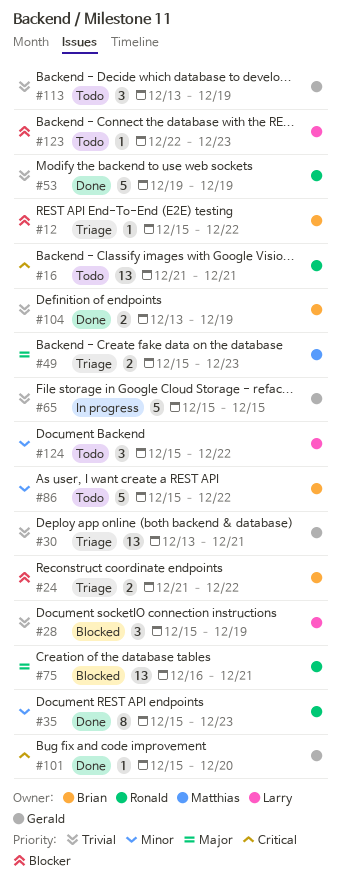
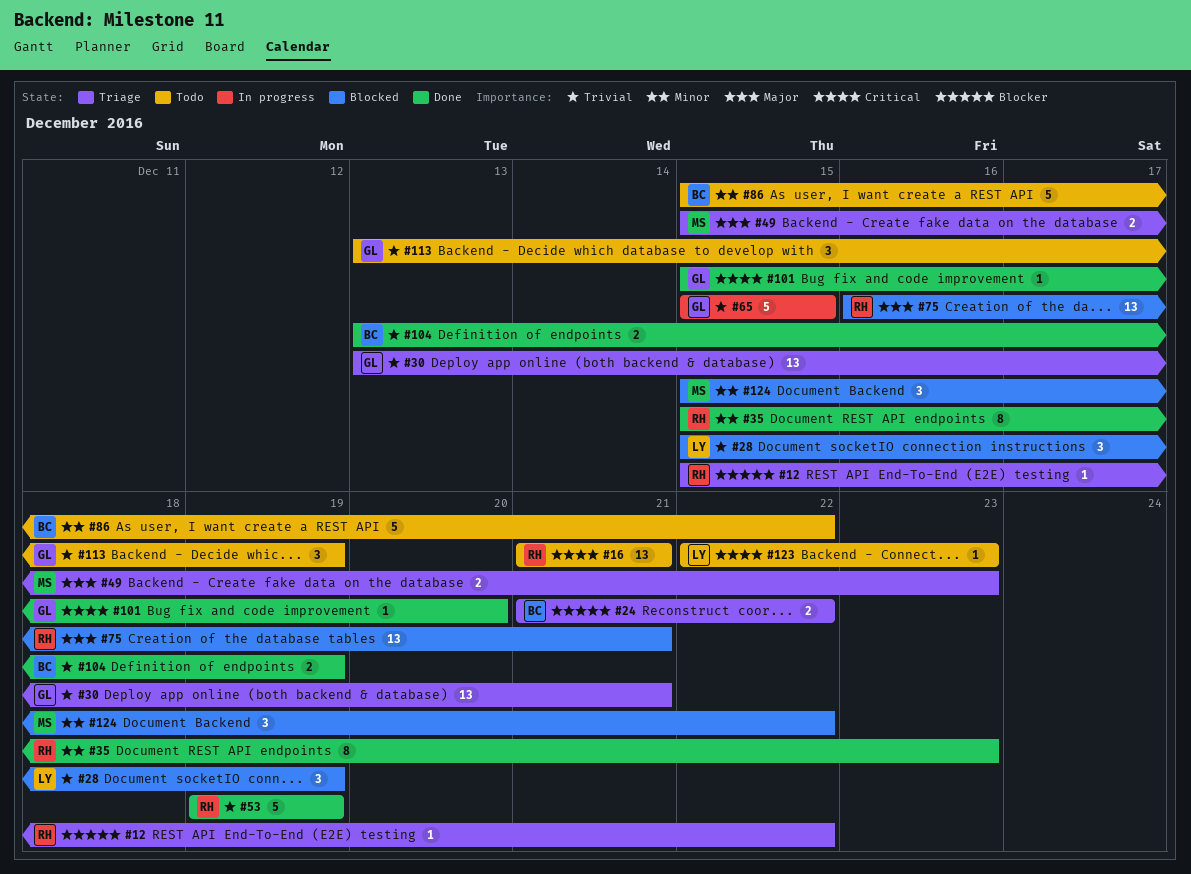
#12, owner: Brian -> Ronald
#123, priority: Blocker -> Critical
#124, status: Todo -> Blocked
#124, owner: Larry -> Matthias

